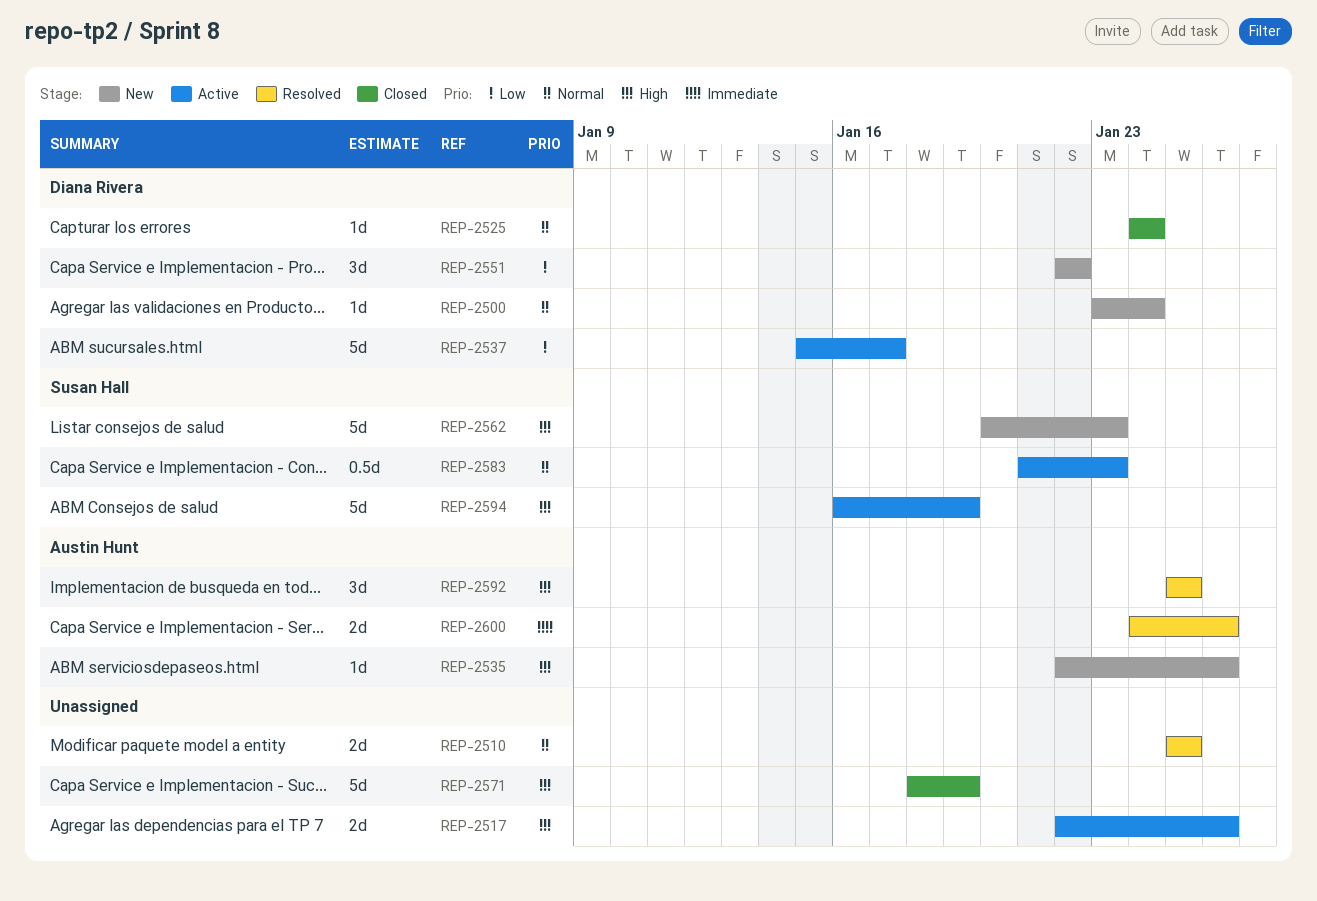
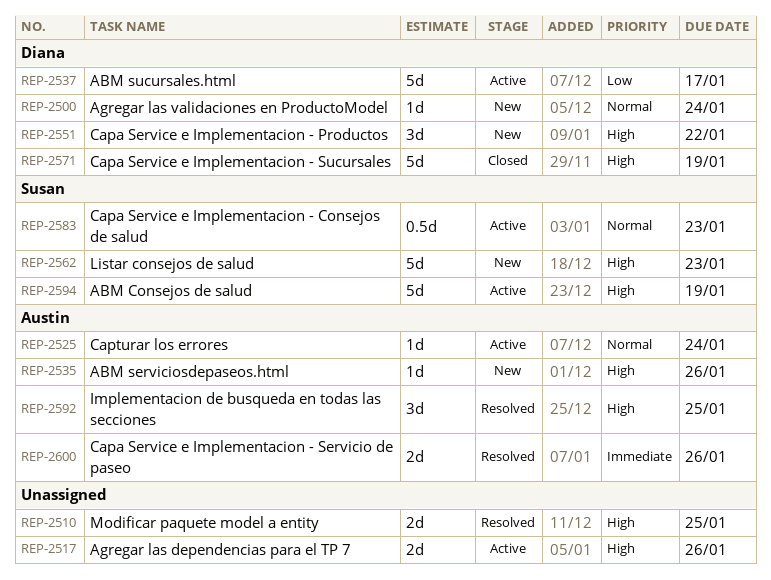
REP-2510, priority: Normal -> High
REP-2525, status: Closed -> Active
REP-2525, owner: Diana Rivera -> Austin Hunt
REP-2551, priority: Low -> High
REP-2571, owner: none -> Diana Rivera

